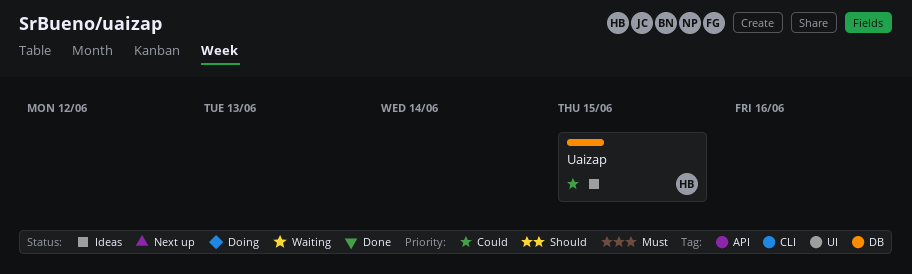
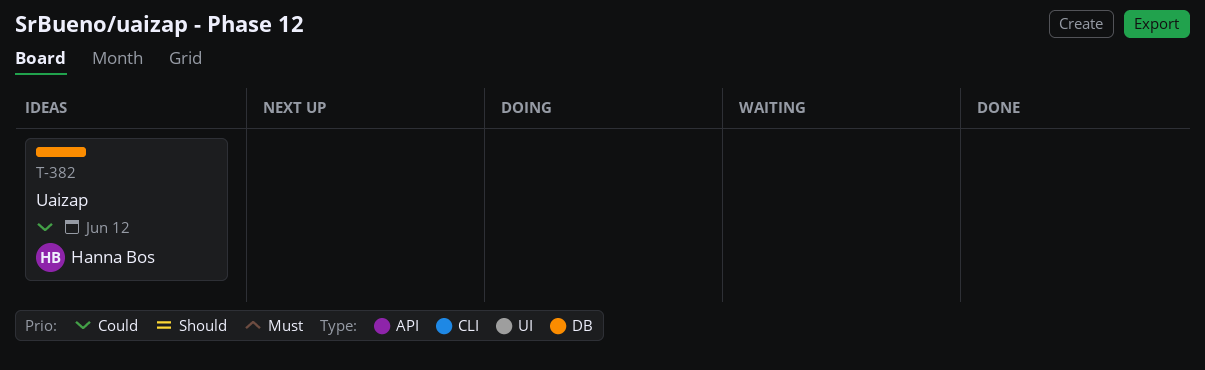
Uaizap, due: Jun 15 -> Jun 12

